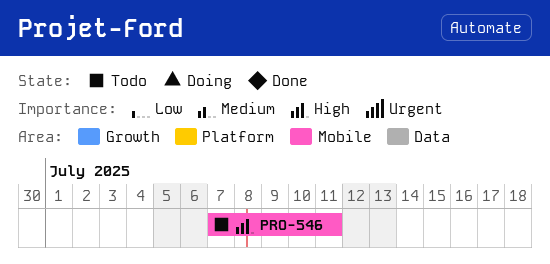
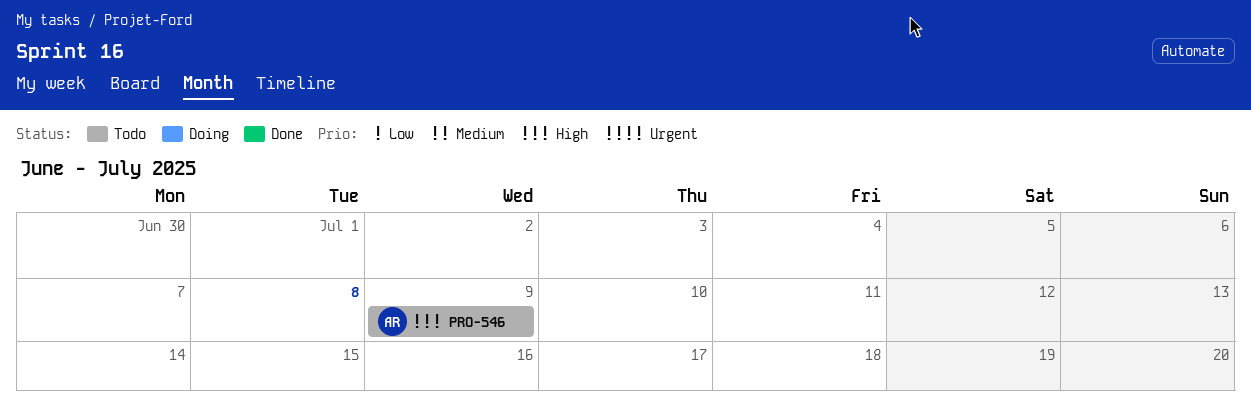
PRO-546, start: Jul 7 -> Jul 9
PRO-546, due: Jul 11 -> Jul 9

